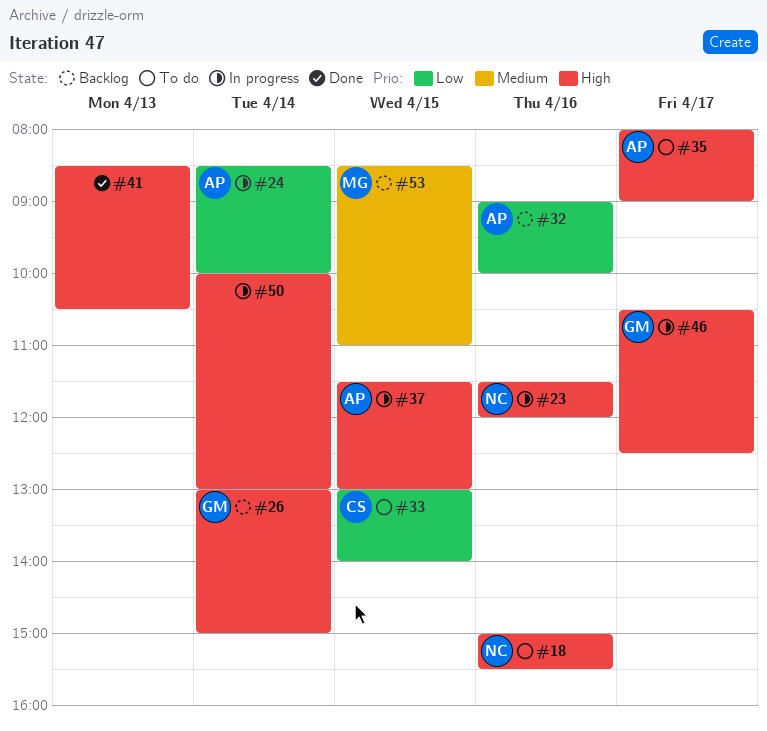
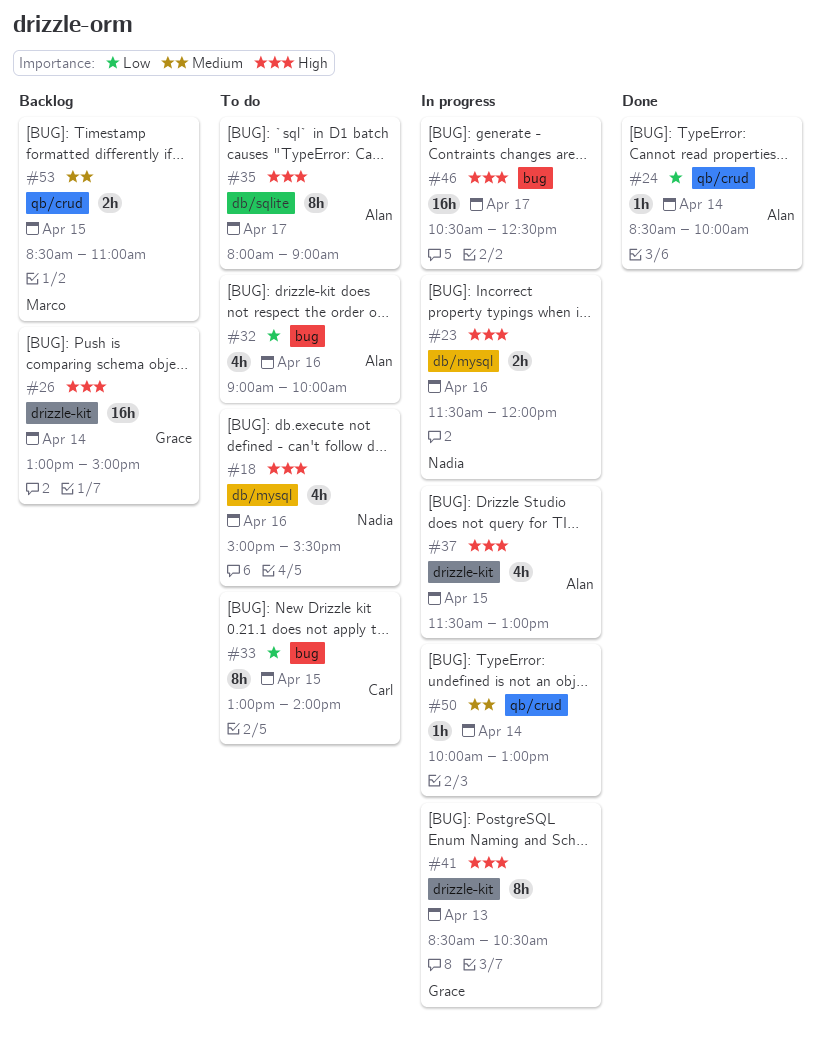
#24, status: In progress -> Done
#32, status: Backlog -> To do
#41, status: Done -> In progress
#41, owner: none -> Grace
#46, owner: Grace -> none
#50, priority: High -> Medium

